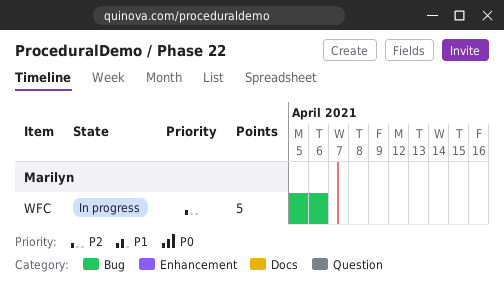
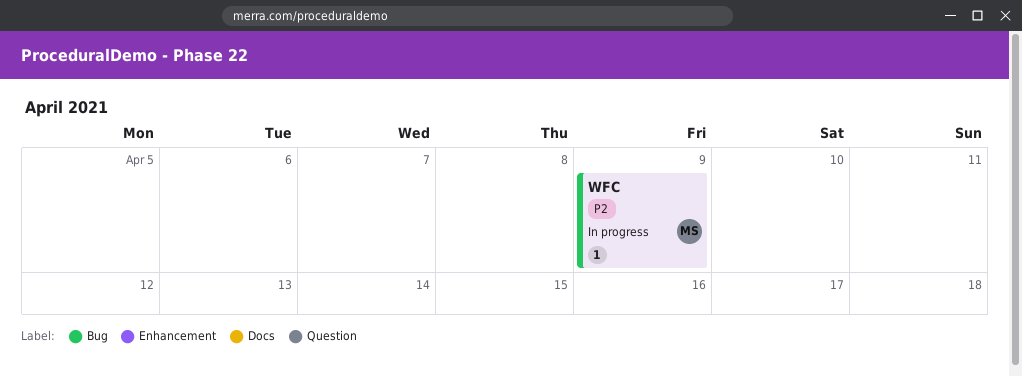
WFC, estimate: 5 -> 1
WFC, due: Apr 6 -> Apr 9

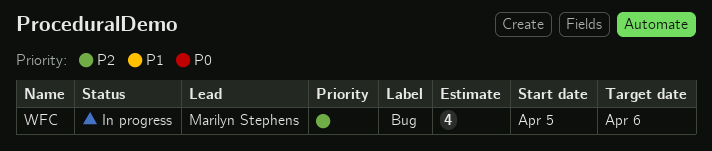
WFC, estimate: 1 -> 4
WFC, due: Apr 9 -> Apr 6

